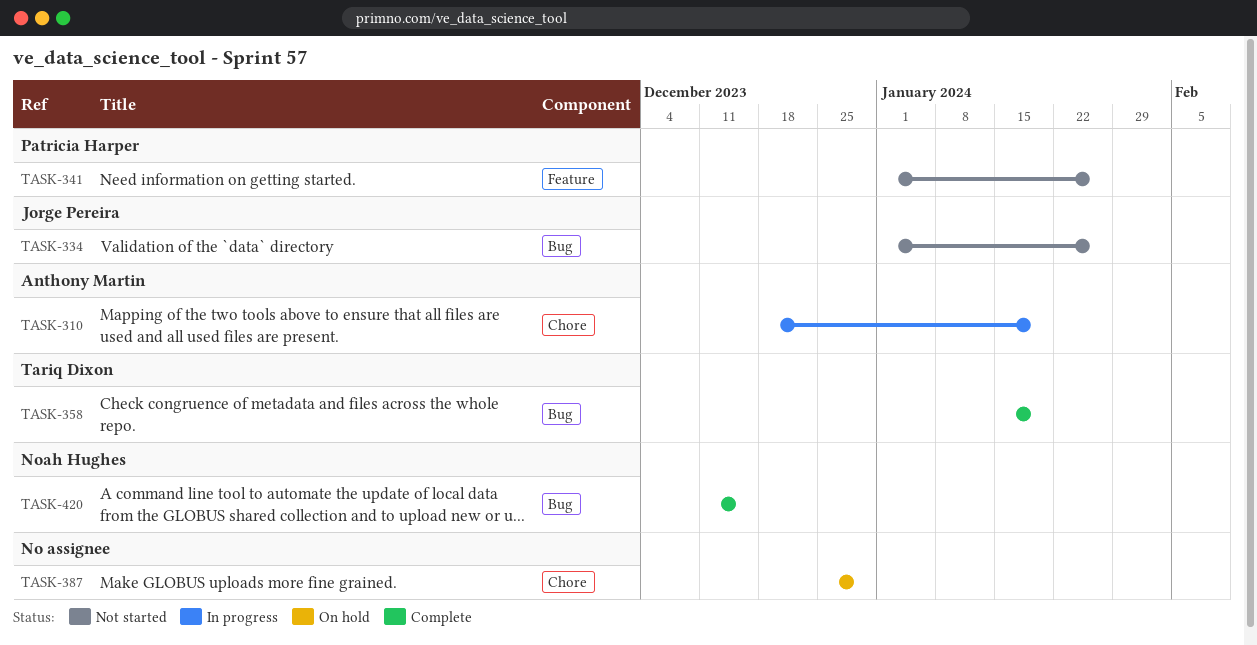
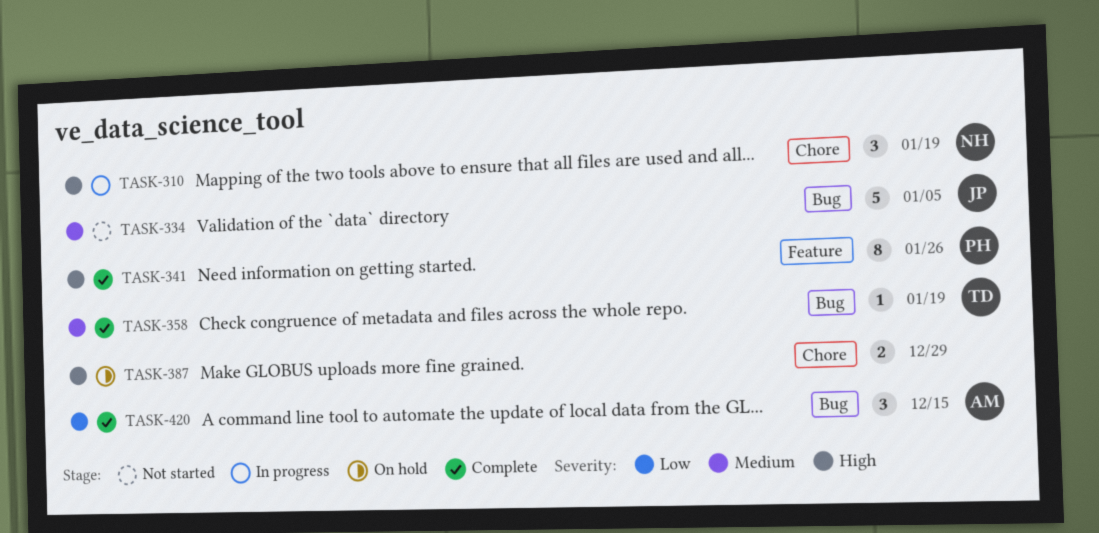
TASK-310, owner: Anthony Martin -> Noah Hughes
TASK-334, due: Jan 26 -> Jan 5
TASK-341, status: Not started -> Complete
TASK-420, owner: Noah Hughes -> Anthony Martin

